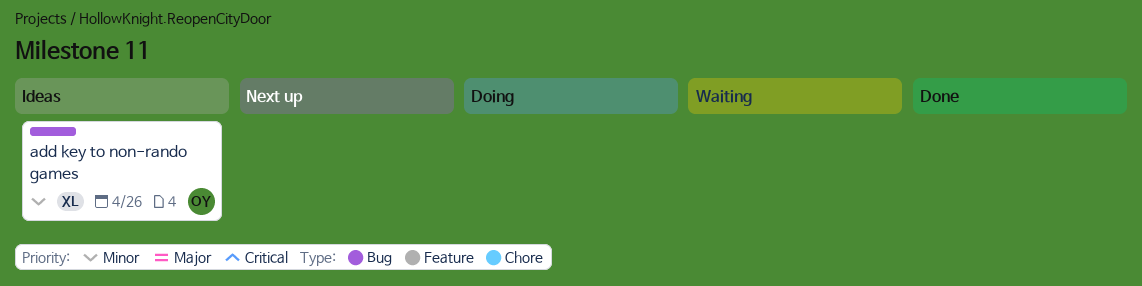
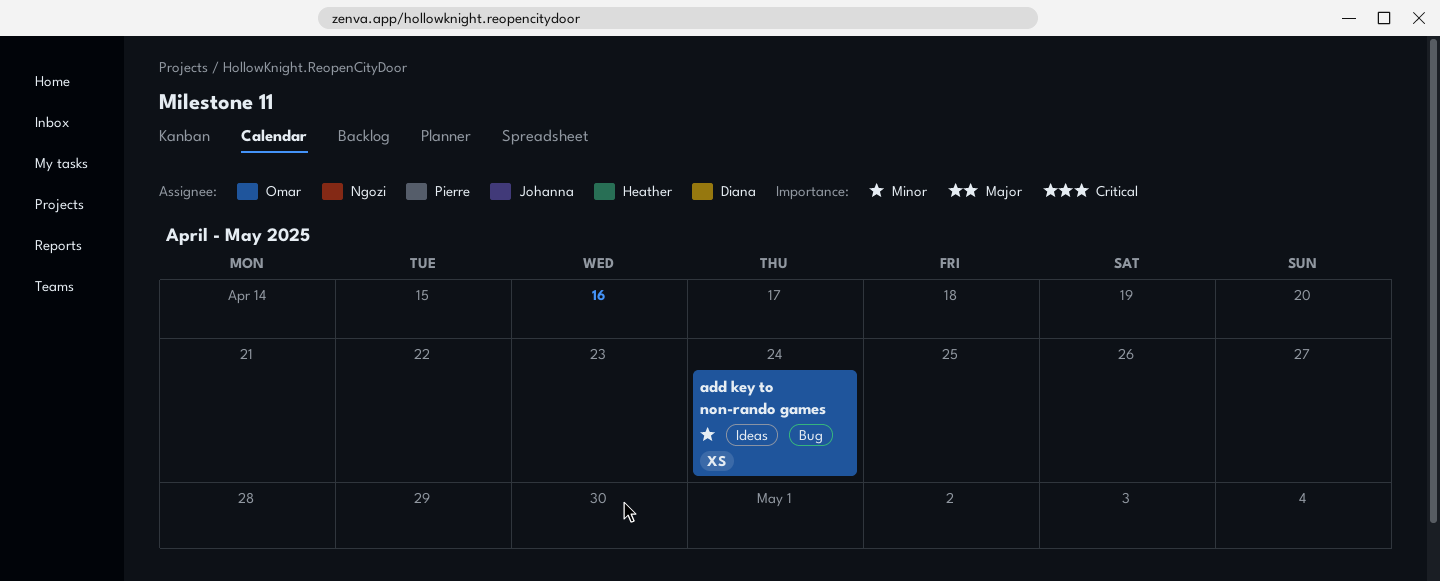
add key to non-rando games, estimate: XL -> XS
add key to non-rando games, due: Apr 26 -> Apr 24

